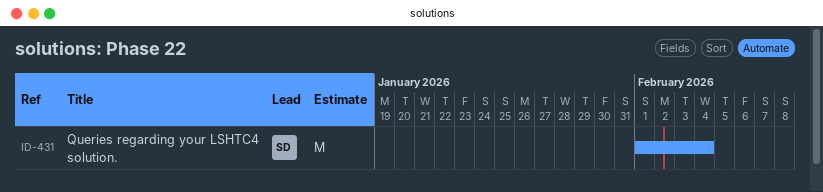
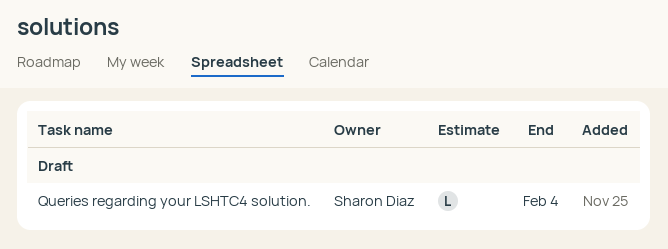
Queries regarding your LSHTC4 solution., estimate: M -> L

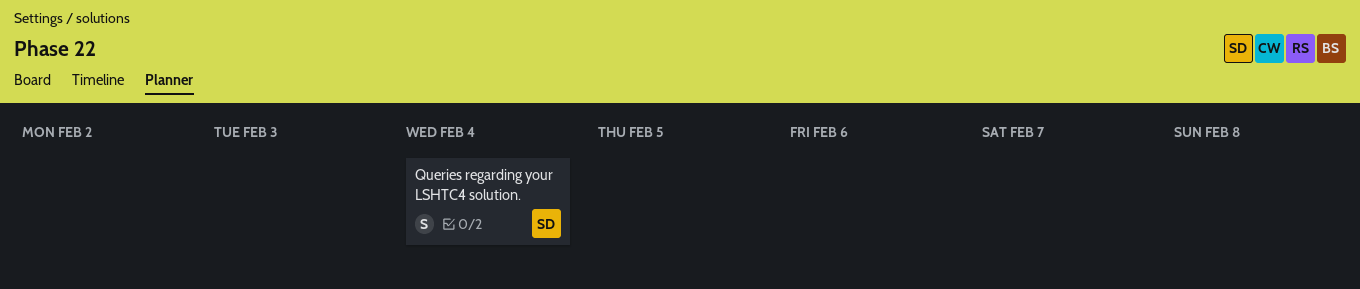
Queries regarding your LSHTC4 solution., estimate: L -> S

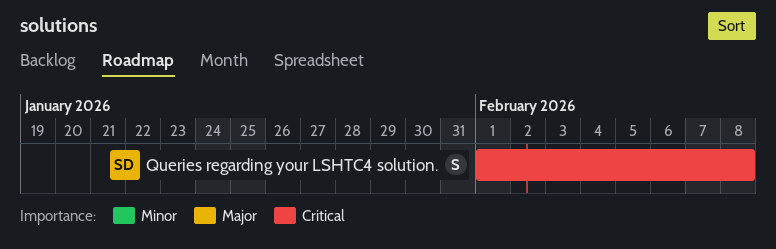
Queries regarding your LSHTC4 solution., due: Feb 4 -> Feb 8

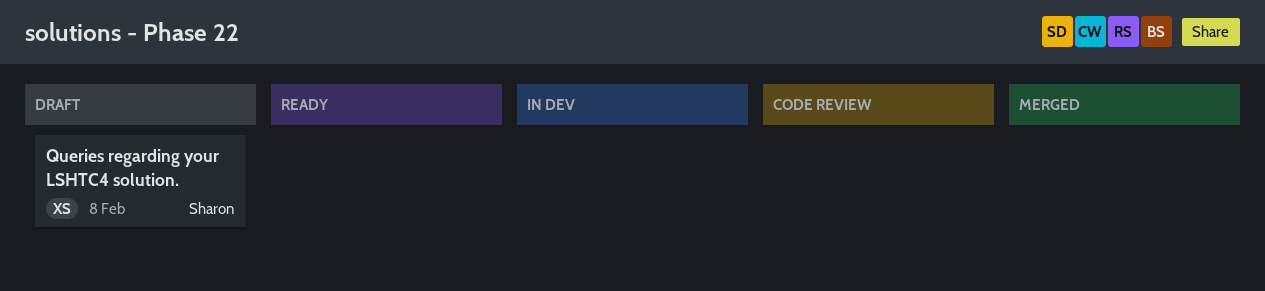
Queries regarding your LSHTC4 solution., estimate: S -> XS

